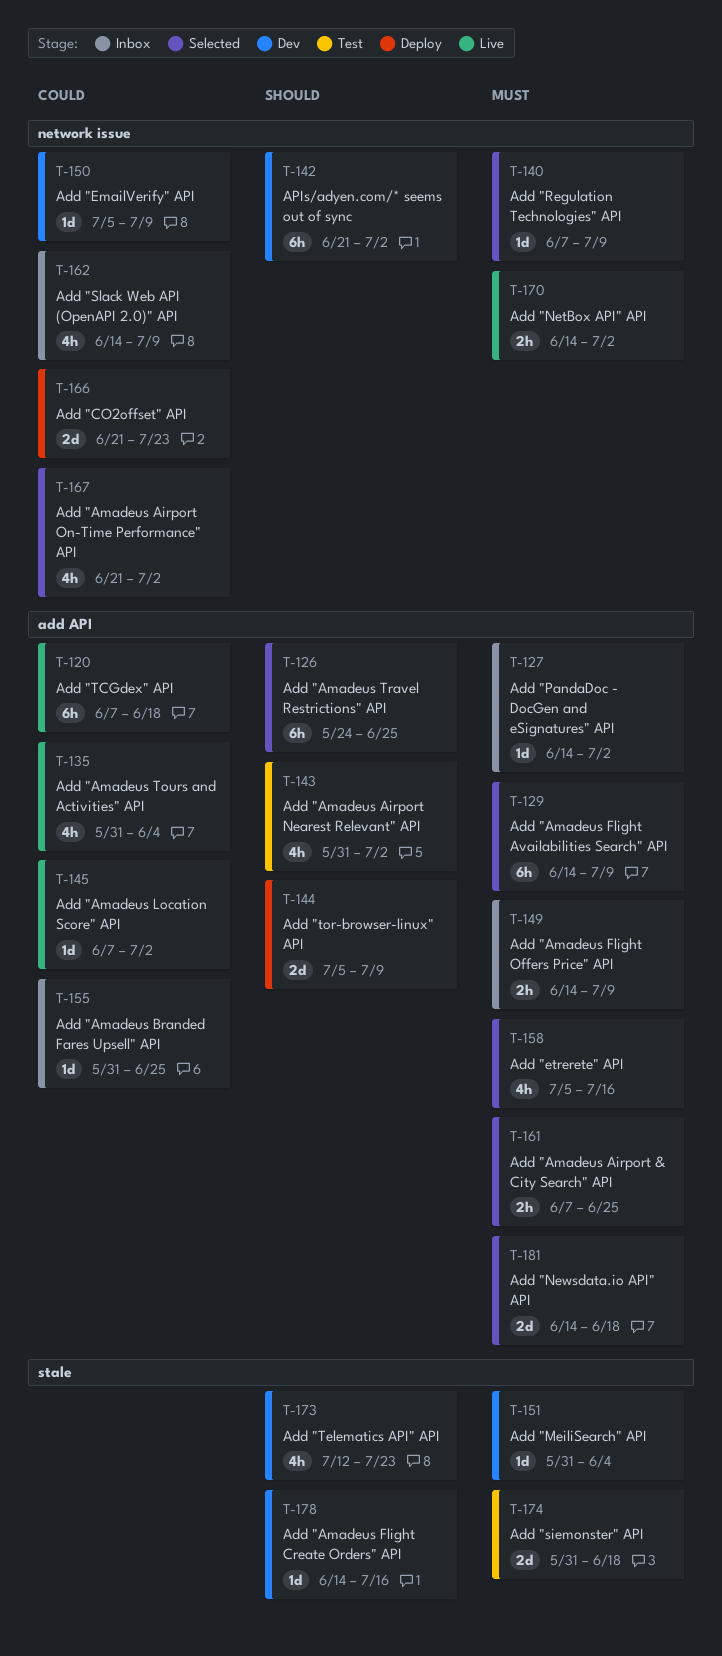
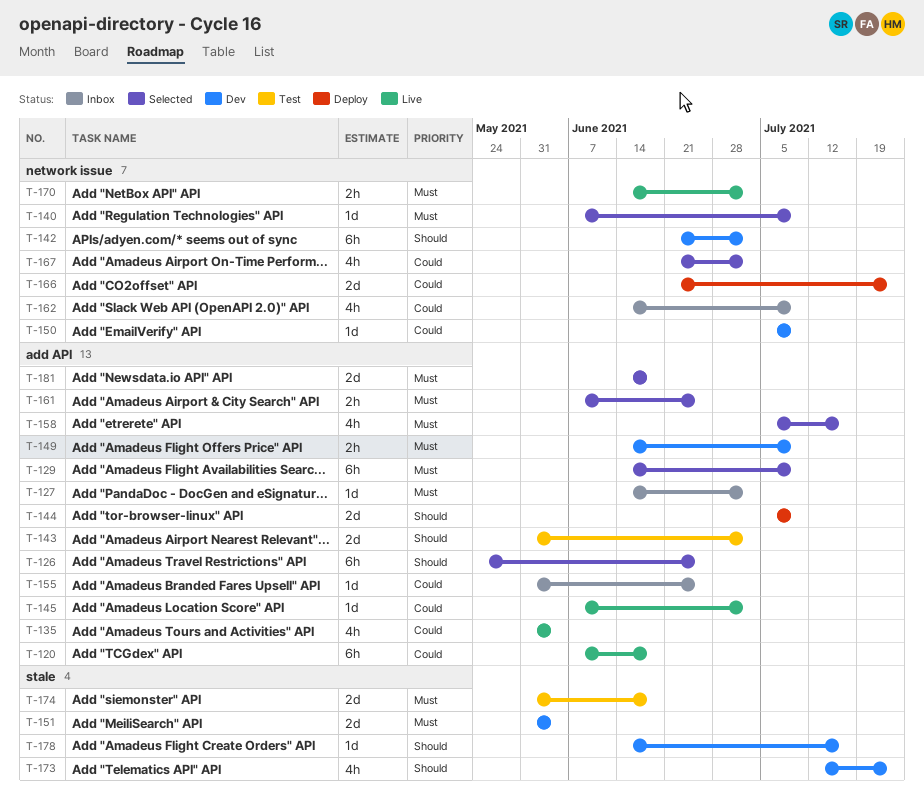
T-143, estimate: 4h -> 2d
T-149, status: Inbox -> Dev
T-151, estimate: 1d -> 2d

